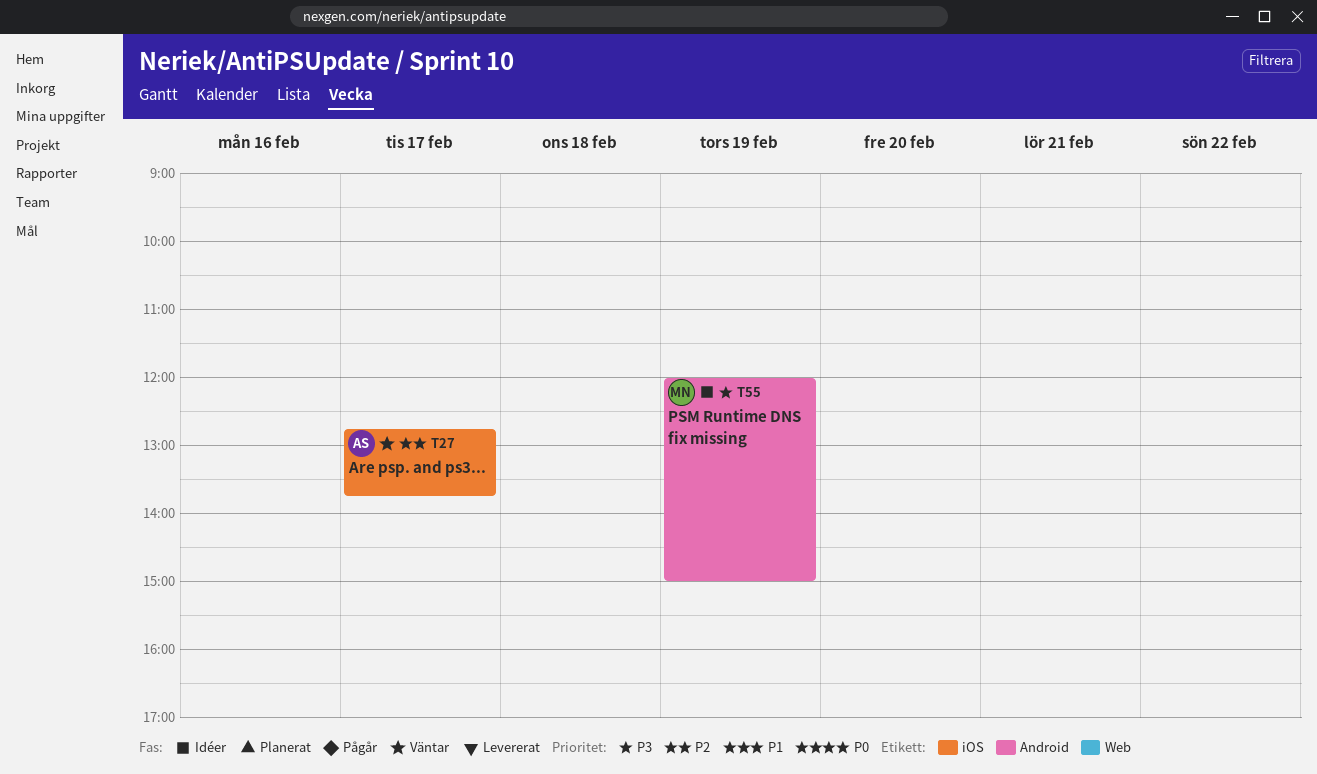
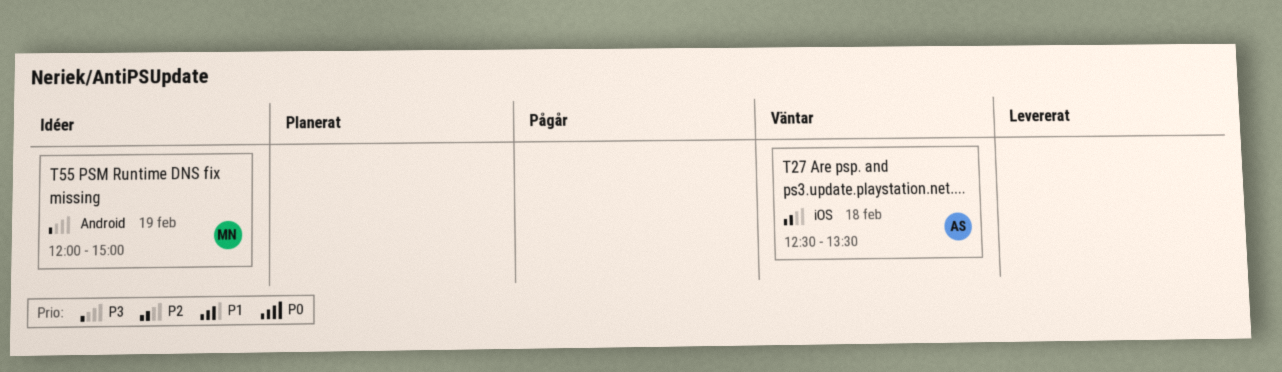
T27, day: Feb 17 -> Feb 18
T27, begins: 12:45 -> 12:30
T27, ends: 13:45 -> 13:30

